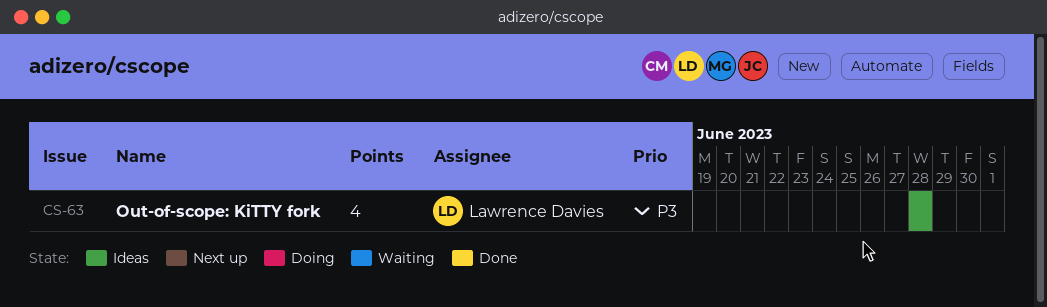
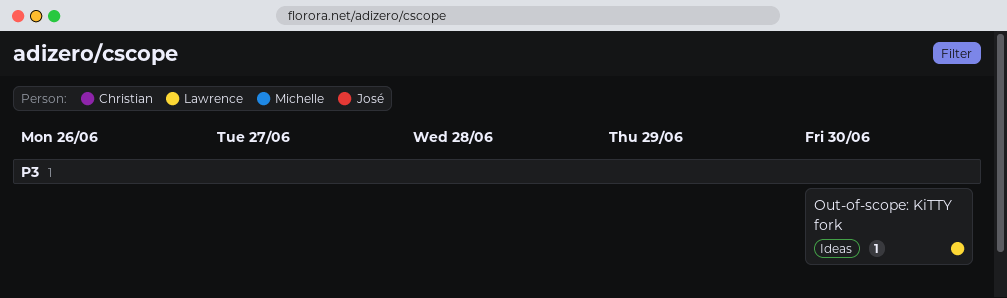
Out-of-scope: KiTTY fork, estimate: 4 -> 1
Out-of-scope: KiTTY fork, due: Jun 28 -> Jun 30

